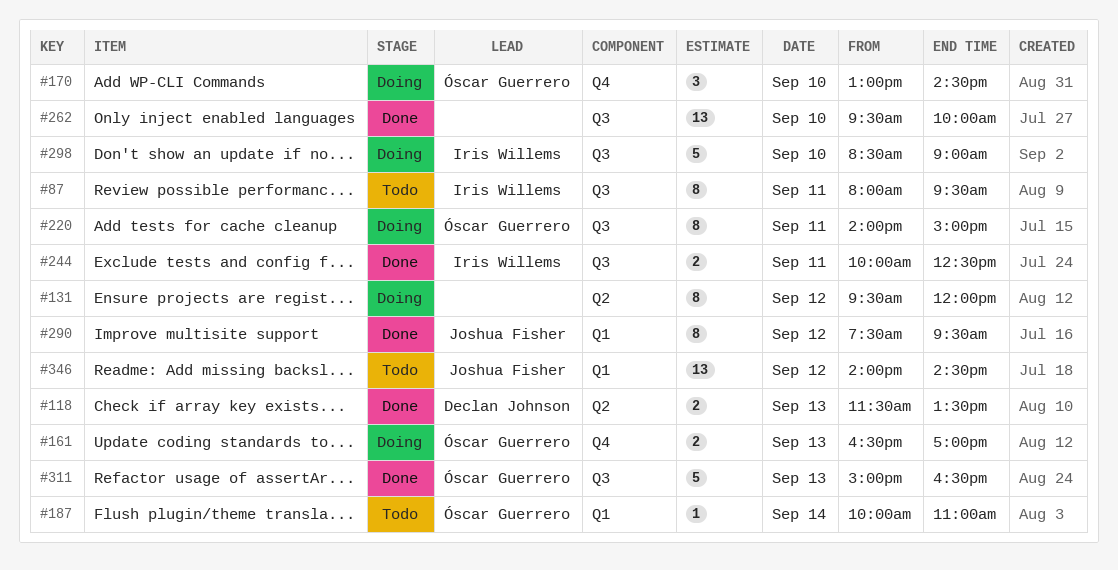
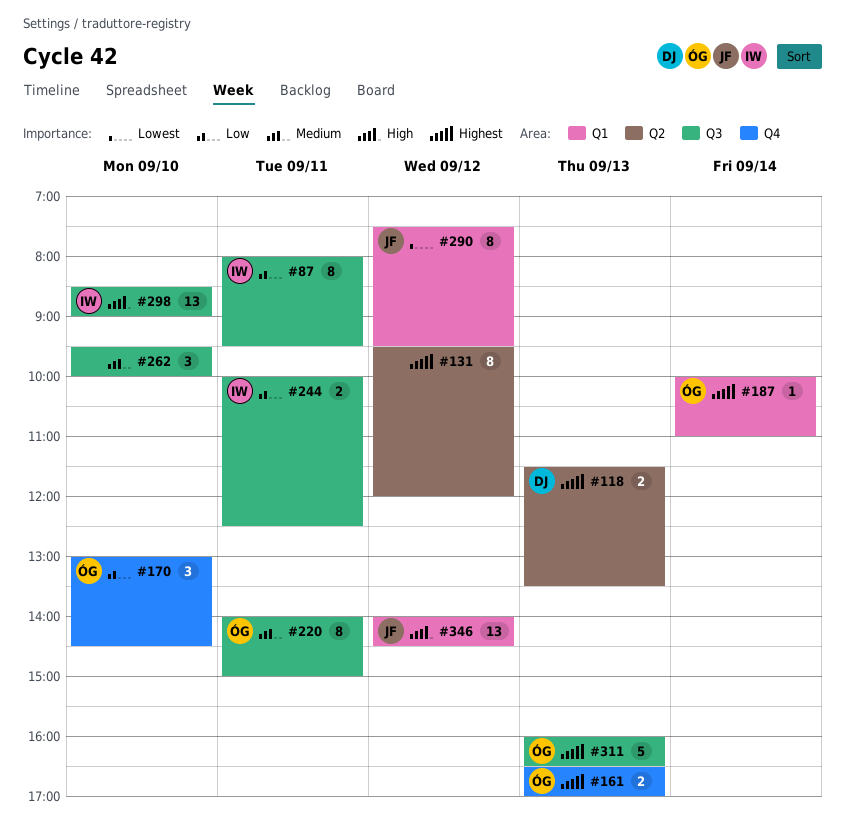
#262, estimate: 13 -> 3
#298, estimate: 5 -> 13
#311, begins: 15:00 -> 16:00

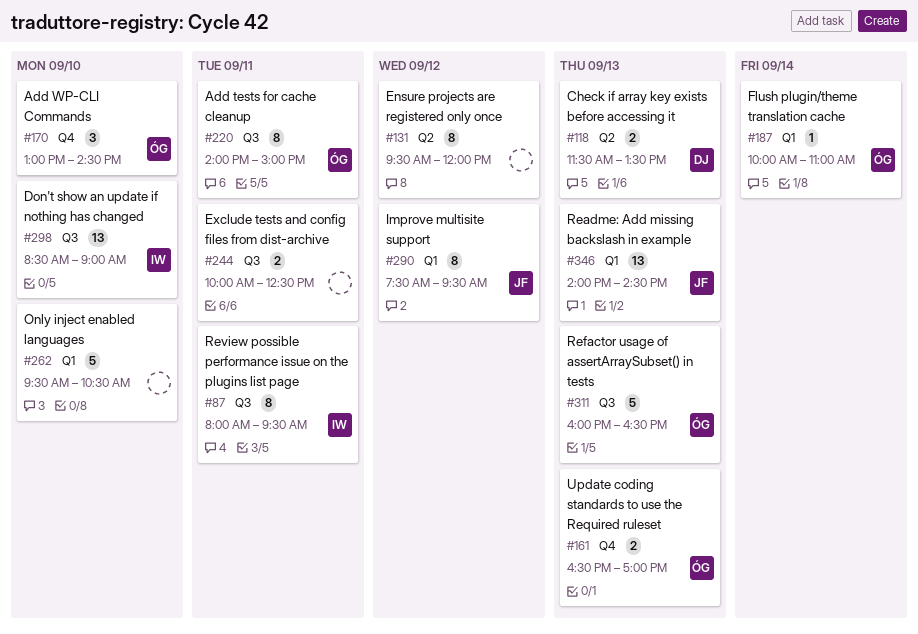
#244, owner: IW -> none
#262, label: Q3 -> Q1
#262, estimate: 3 -> 5
#262, ends: 10:00 -> 10:30
#346, day: Sep 12 -> Sep 13

